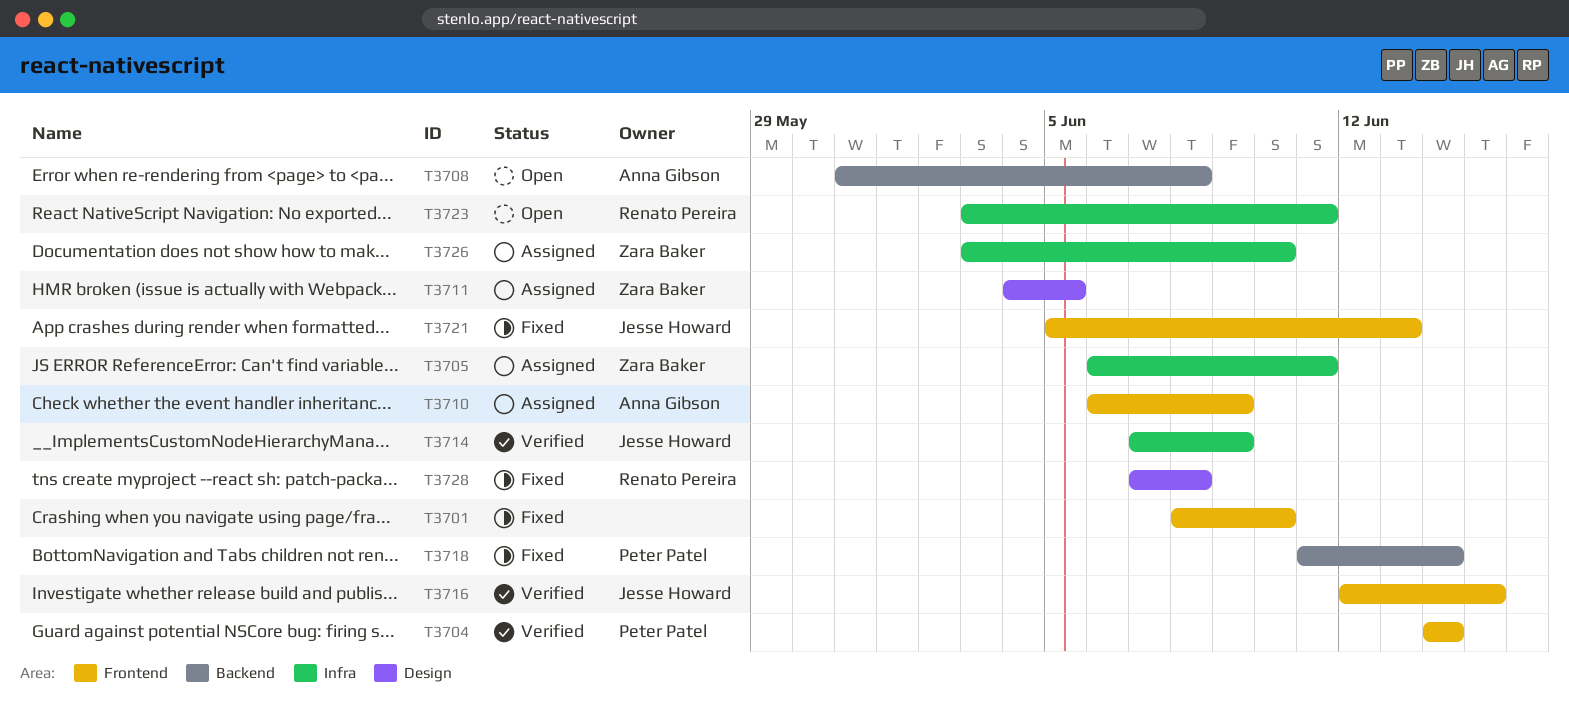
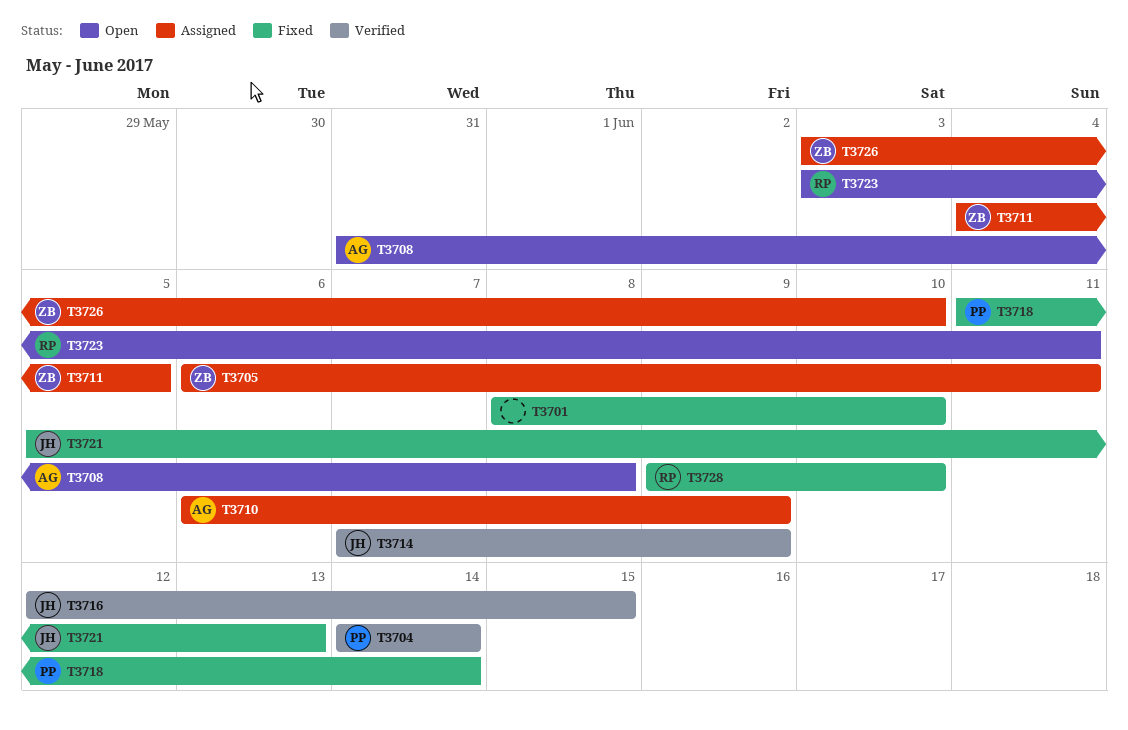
T3728, start: Jun 7 -> Jun 9
T3728, due: Jun 8 -> Jun 10

